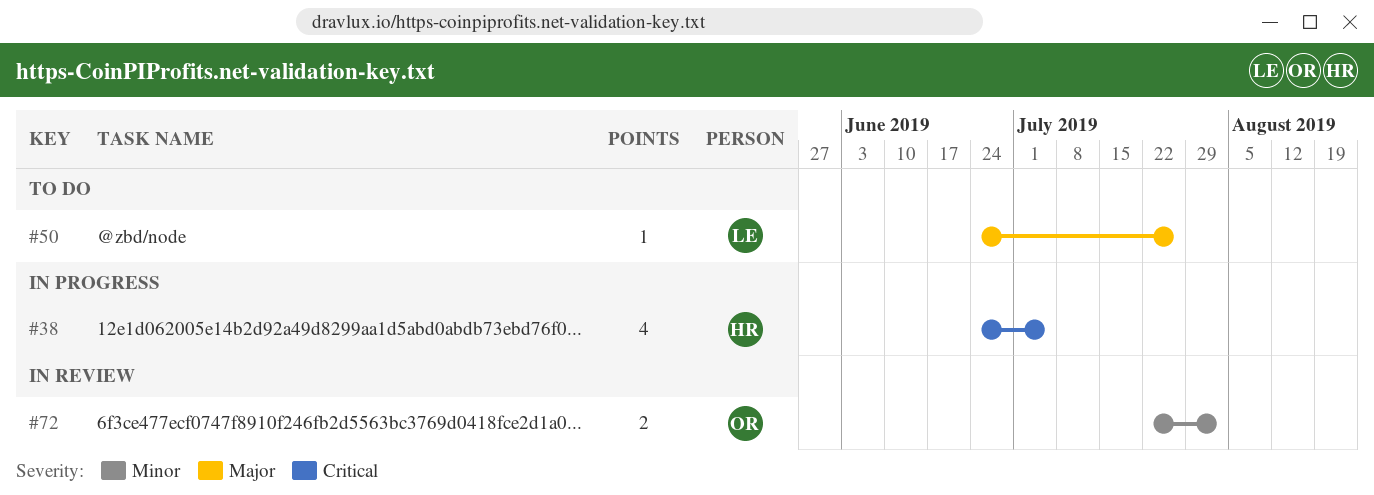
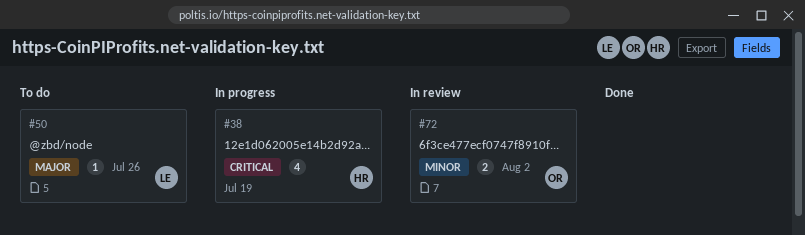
#38, due: Jul 5 -> Jul 19

